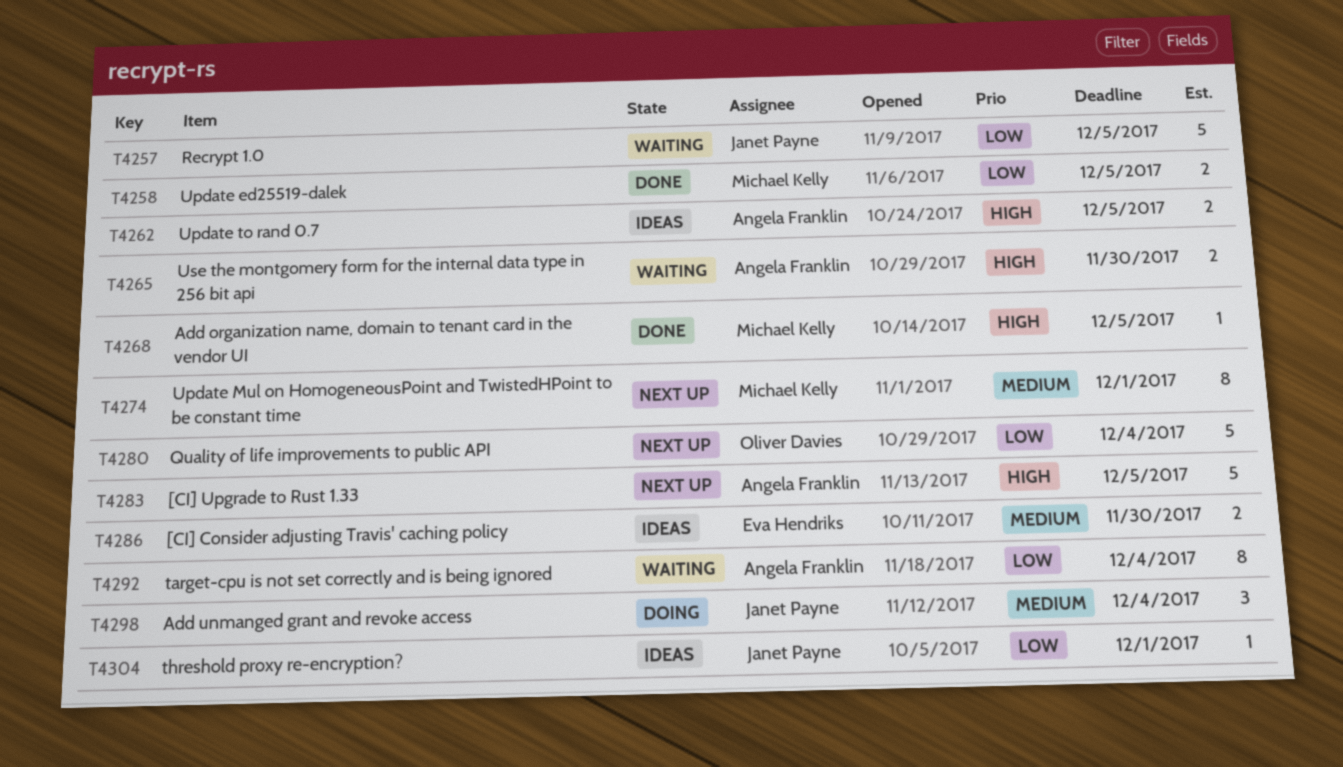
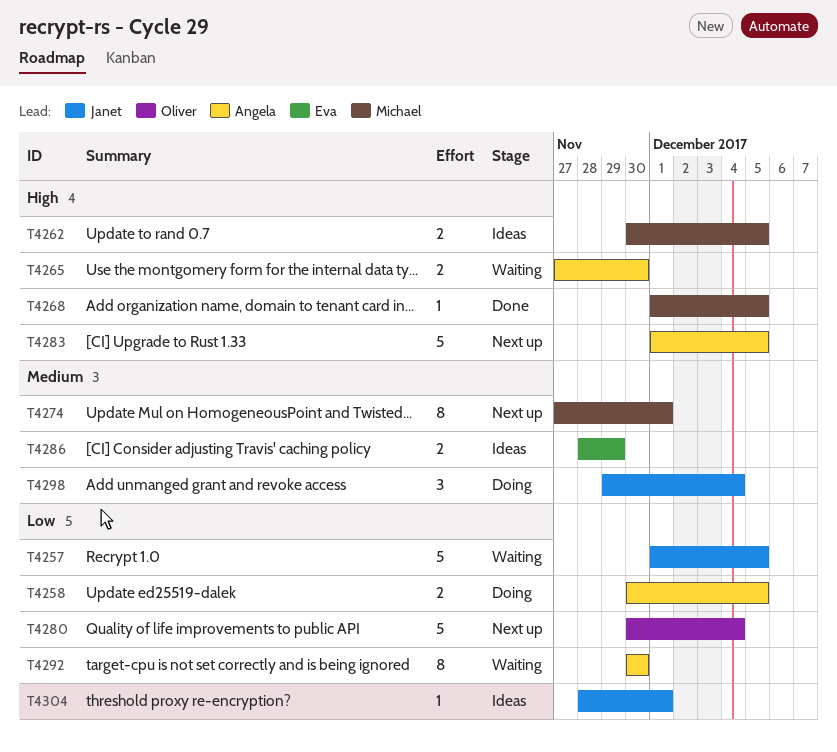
T4258, status: Done -> Doing
T4258, owner: Michael Kelly -> Angela Franklin
T4262, owner: Angela Franklin -> Michael Kelly
T4286, due: Nov 30 -> Nov 29
T4292, due: Dec 4 -> Nov 30

